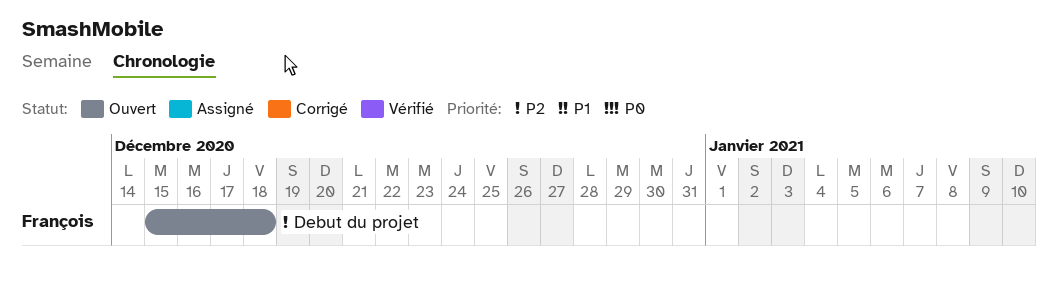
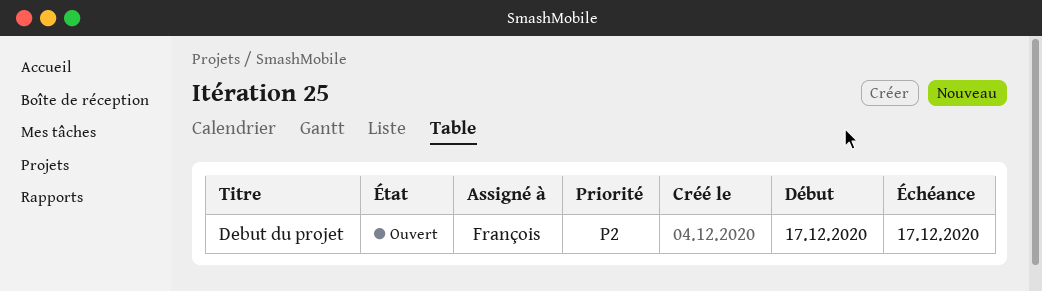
Debut du projet, start: Dec 15 -> Dec 17
Debut du projet, due: Dec 18 -> Dec 17

